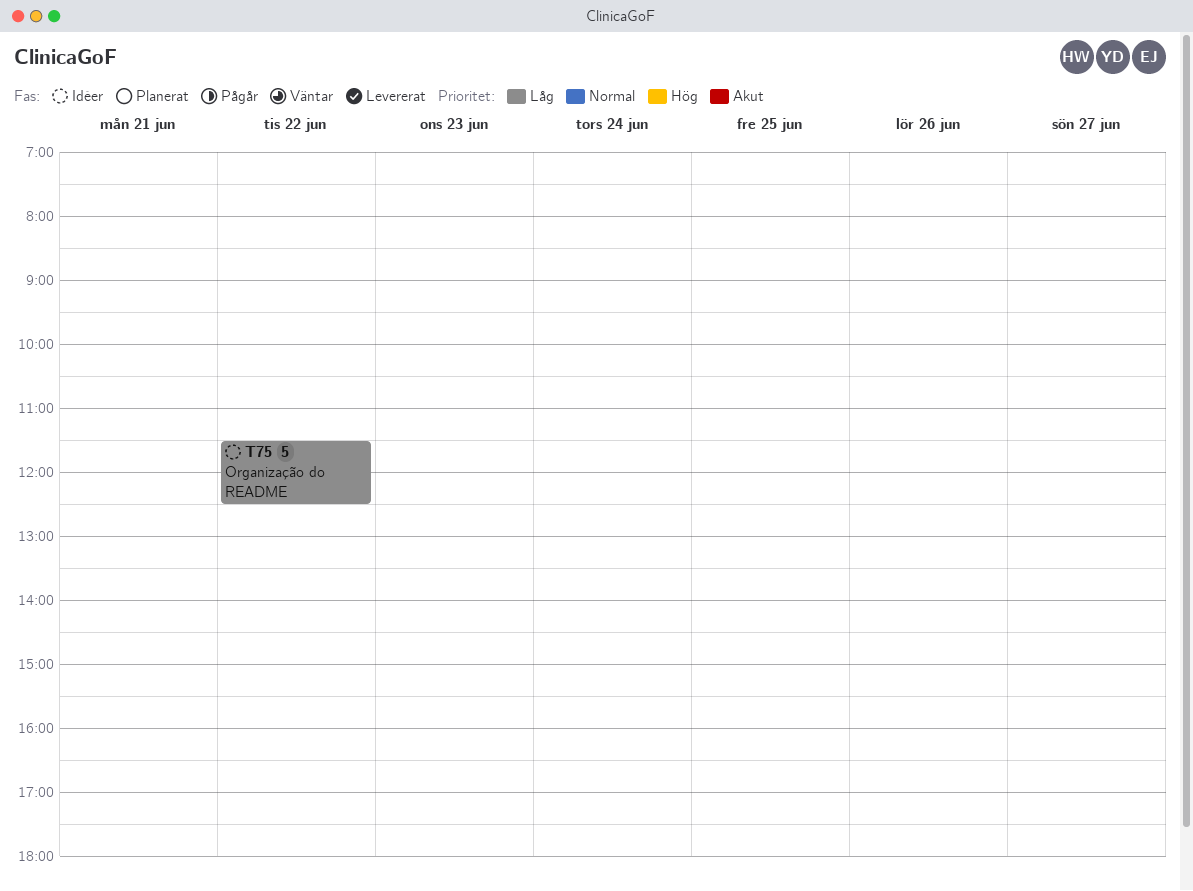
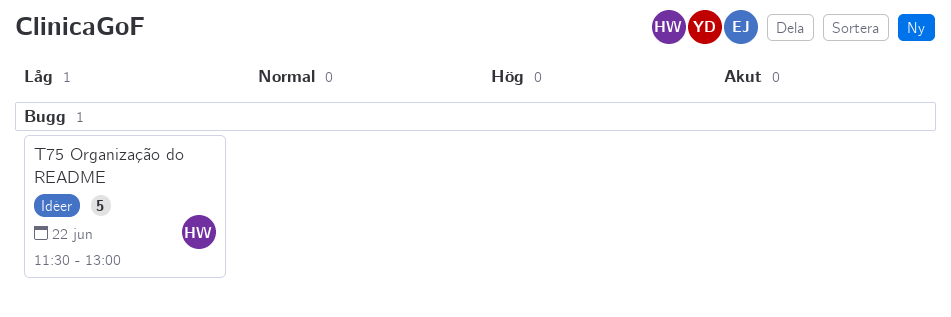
T75, ends: 12:30 -> 13:00

